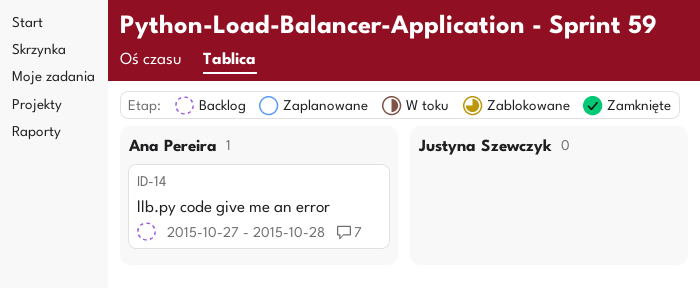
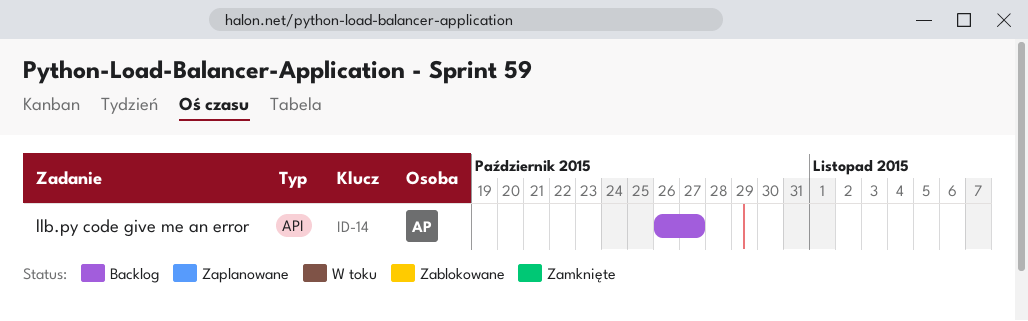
ID-14, start: Oct 27 -> Oct 26
ID-14, due: Oct 28 -> Oct 27

